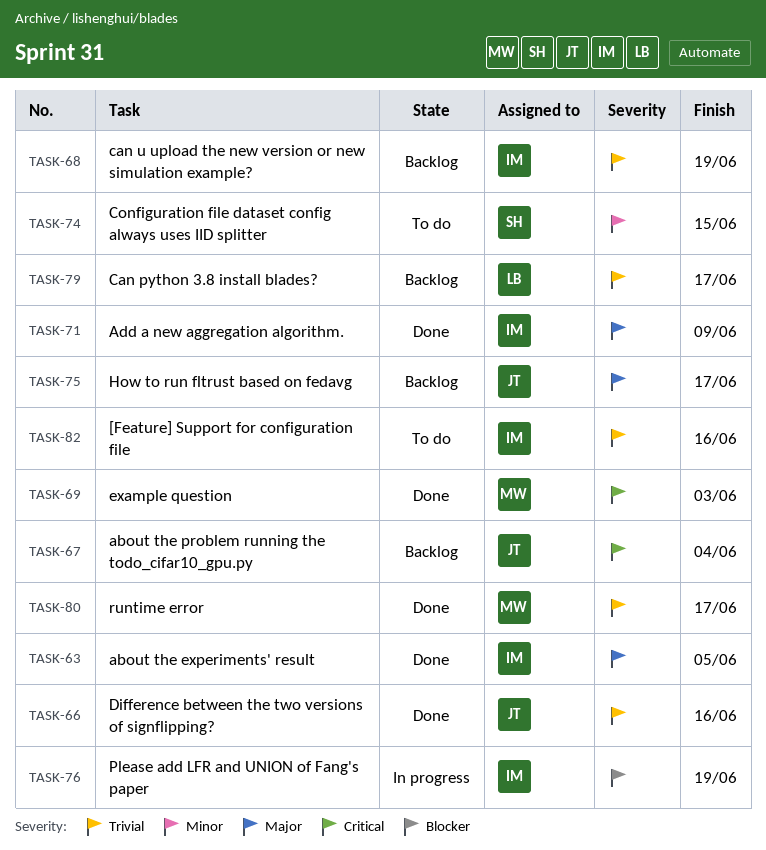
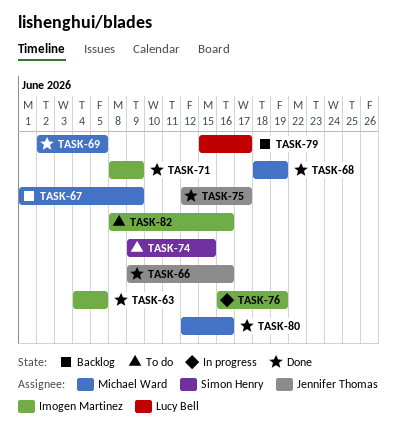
TASK-67, owner: Jennifer Thomas -> Michael Ward
TASK-67, due: Jun 4 -> Jun 9
TASK-68, status: Backlog -> Done
TASK-68, owner: Imogen Martinez -> Michael Ward
TASK-69, due: Jun 3 -> Jun 5
TASK-75, status: Backlog -> Done
TASK-80, due: Jun 17 -> Jun 16

